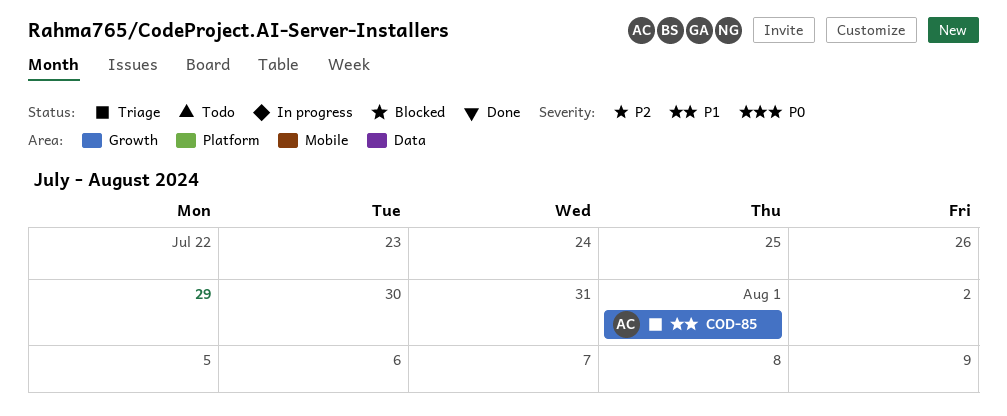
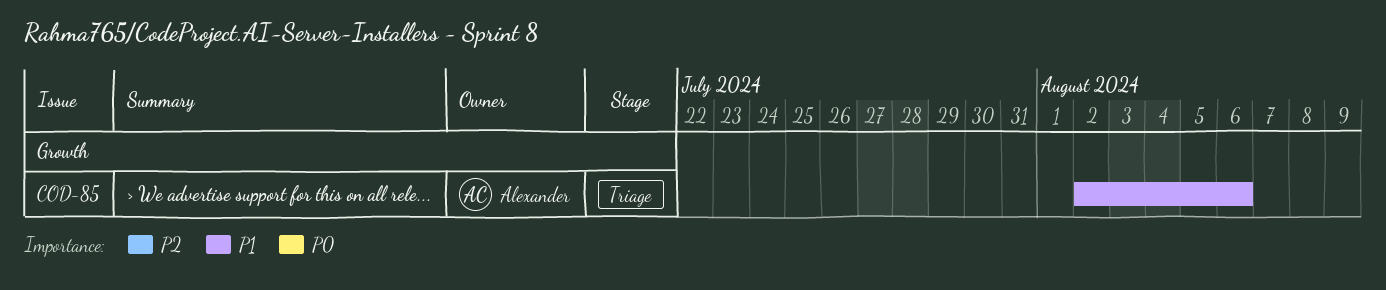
COD-85, start: Aug 1 -> Aug 2
COD-85, due: Aug 1 -> Aug 6

